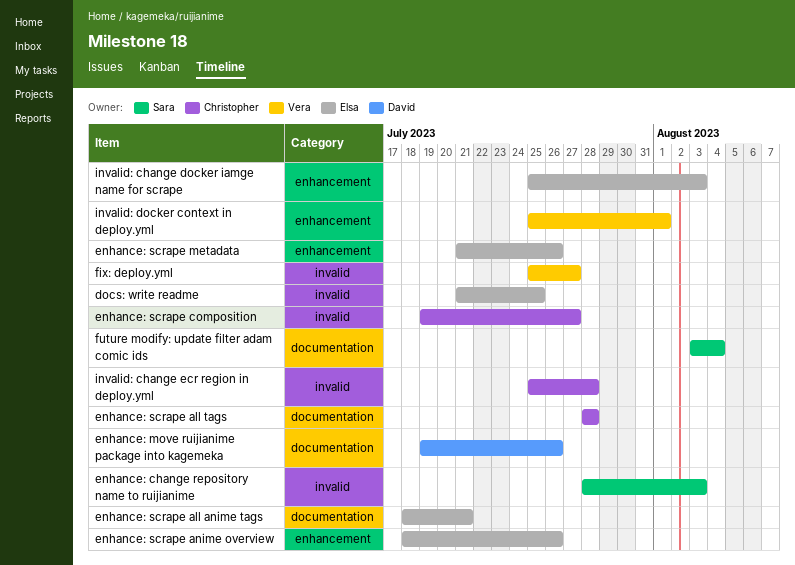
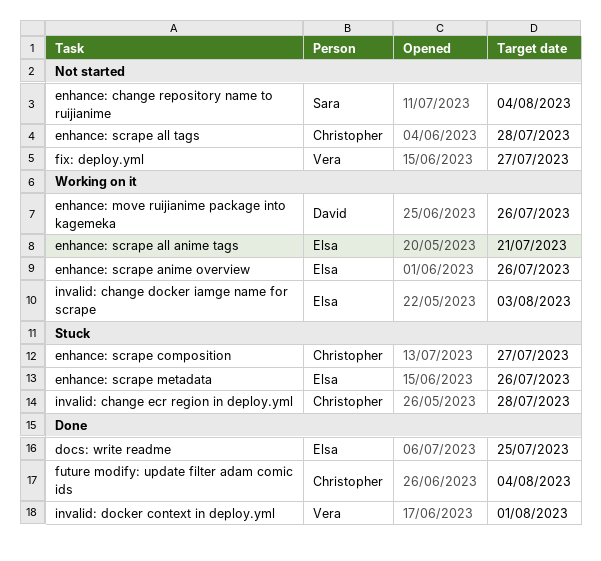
enhance: change repository name to ruijianime, due: Aug 3 -> Aug 4
future modify: update filter adam comic ids, owner: Sara -> Christopher

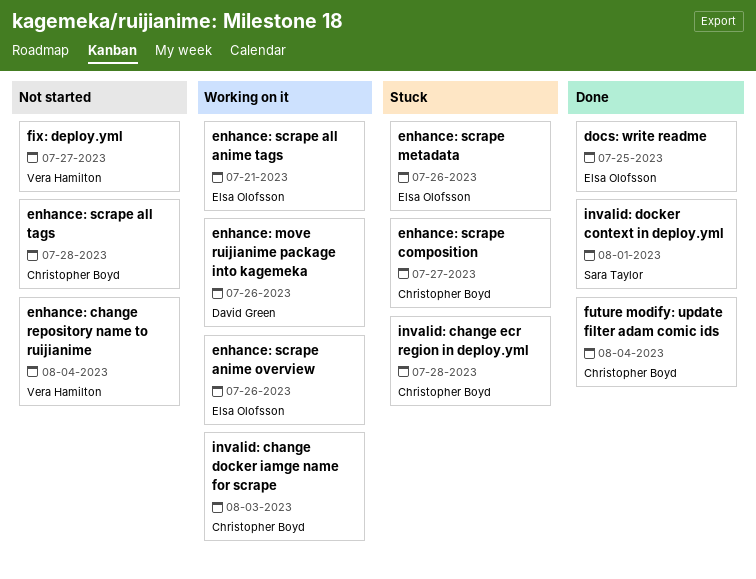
enhance: change repository name to ruijianime, owner: Sara Taylor -> Vera Hamilton
invalid: change docker iamge name for scrape, owner: Elsa Olofsson -> Christopher Boyd
invalid: docker context in deploy.yml, owner: Vera Hamilton -> Sara Taylor

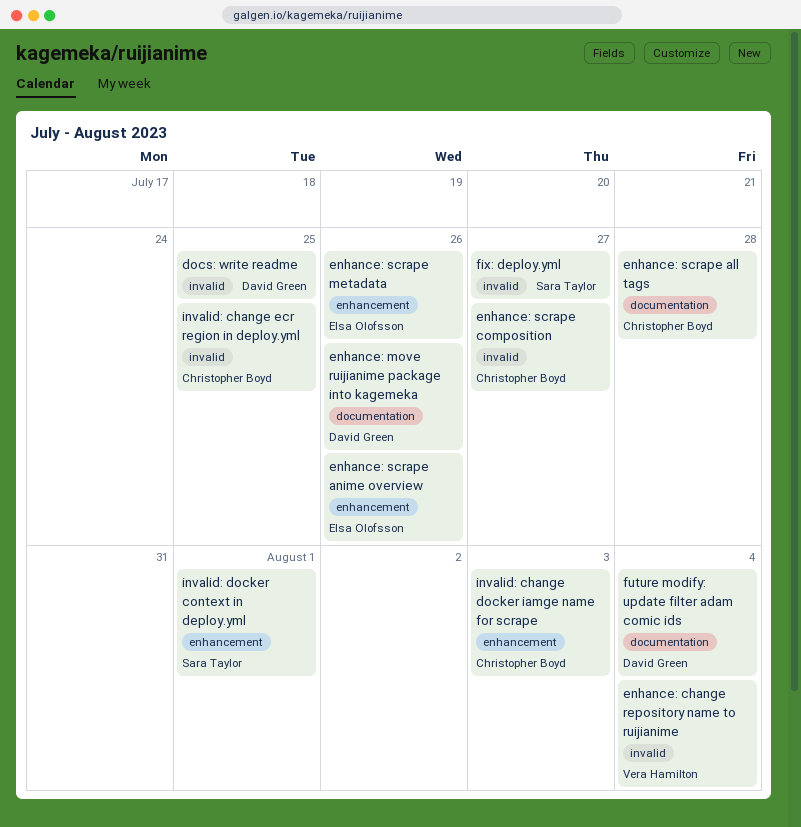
docs: write readme, owner: Elsa Olofsson -> David Green
enhance: scrape all anime tags: present -> none
fix: deploy.yml, owner: Vera Hamilton -> Sara Taylor
future modify: update filter adam comic ids, owner: Christopher Boyd -> David Green
invalid: change ecr region in deploy.yml, due: Jul 28 -> Jul 25

